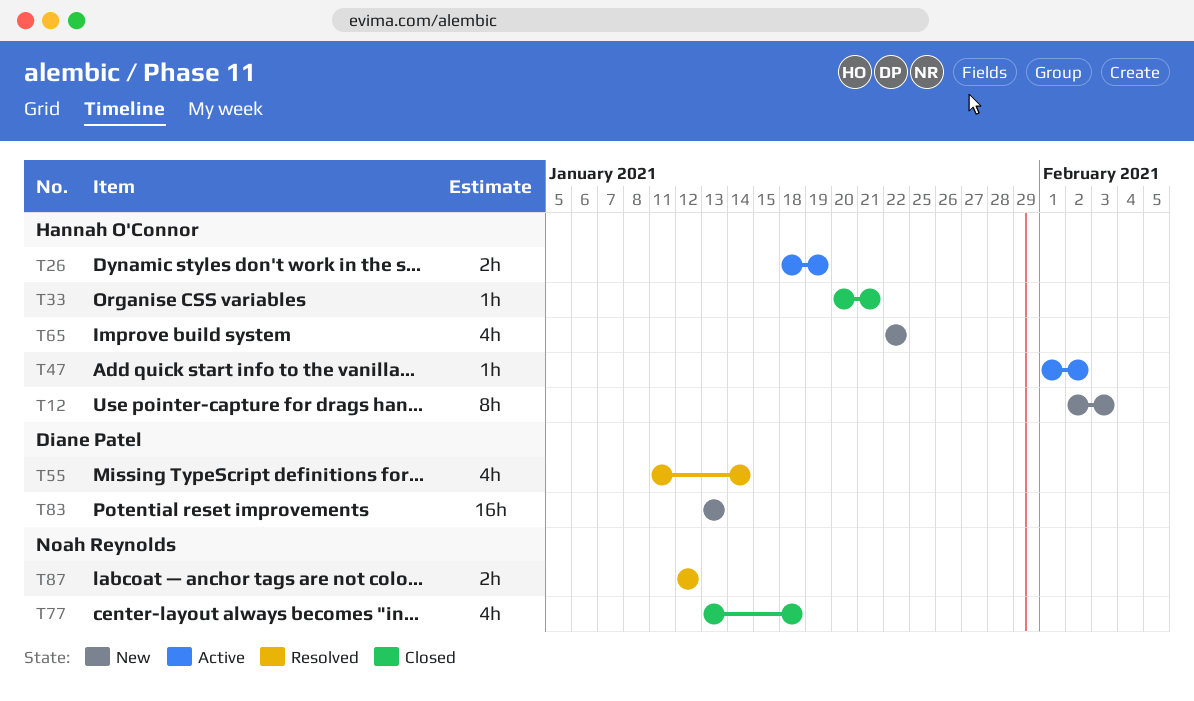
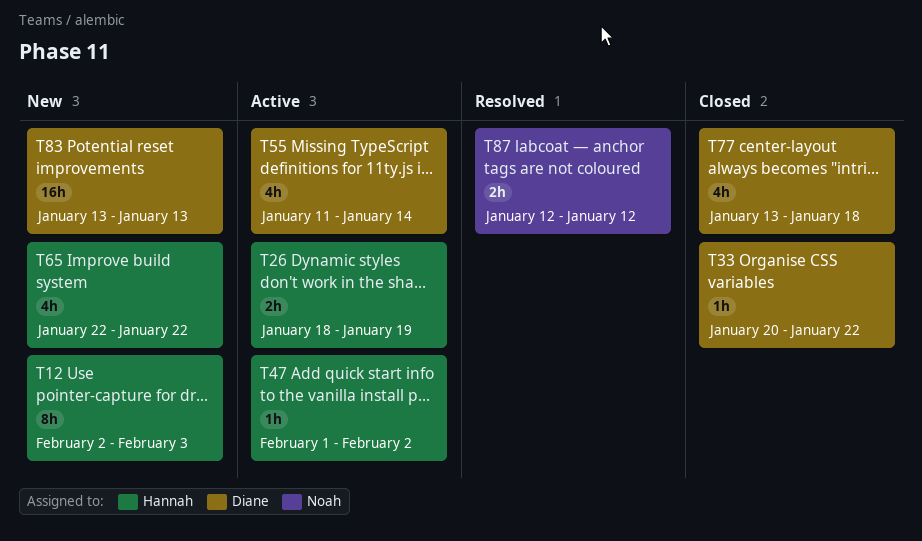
T33, owner: Hannah O'Connor -> Diane Patel
T33, due: Jan 21 -> Jan 22
T55, status: Resolved -> Active
T77, owner: Noah Reynolds -> Diane Patel

